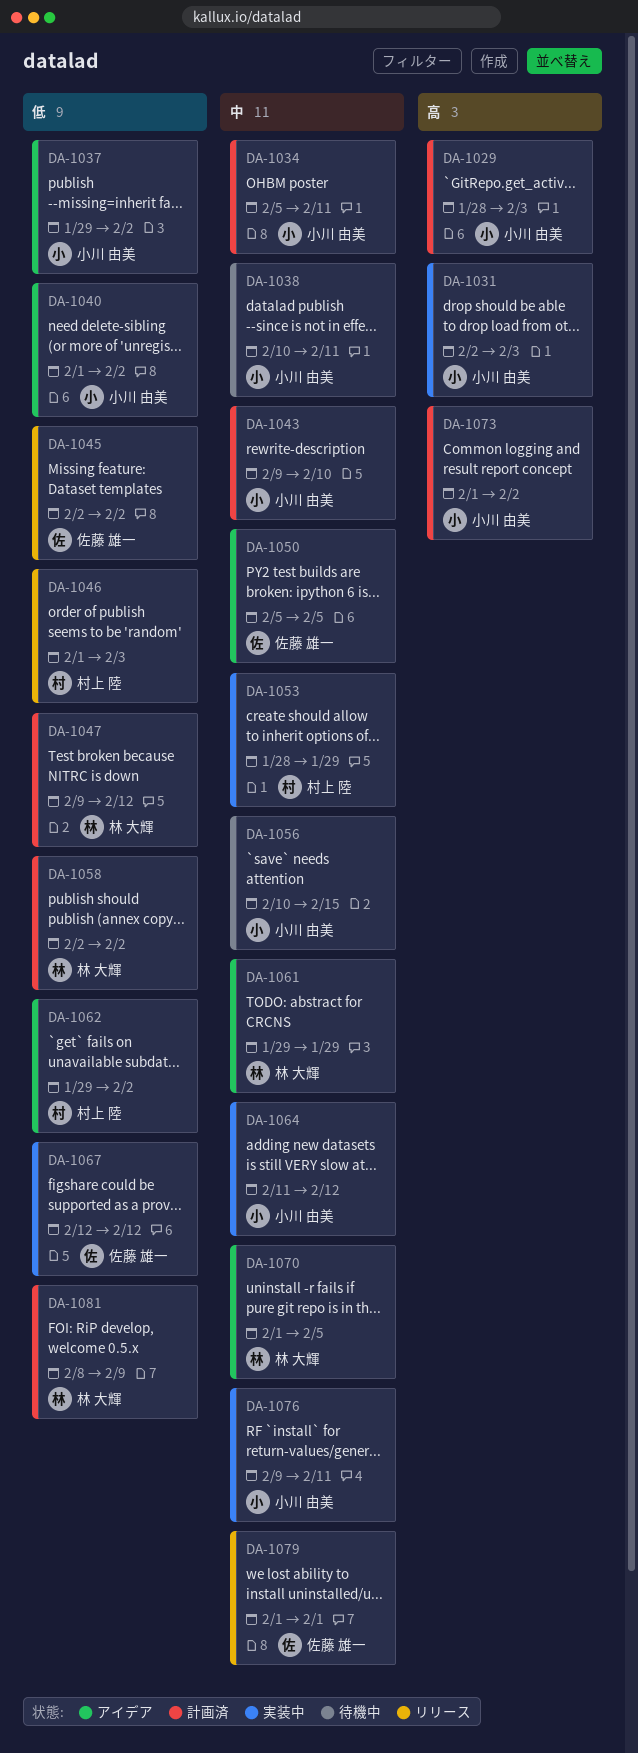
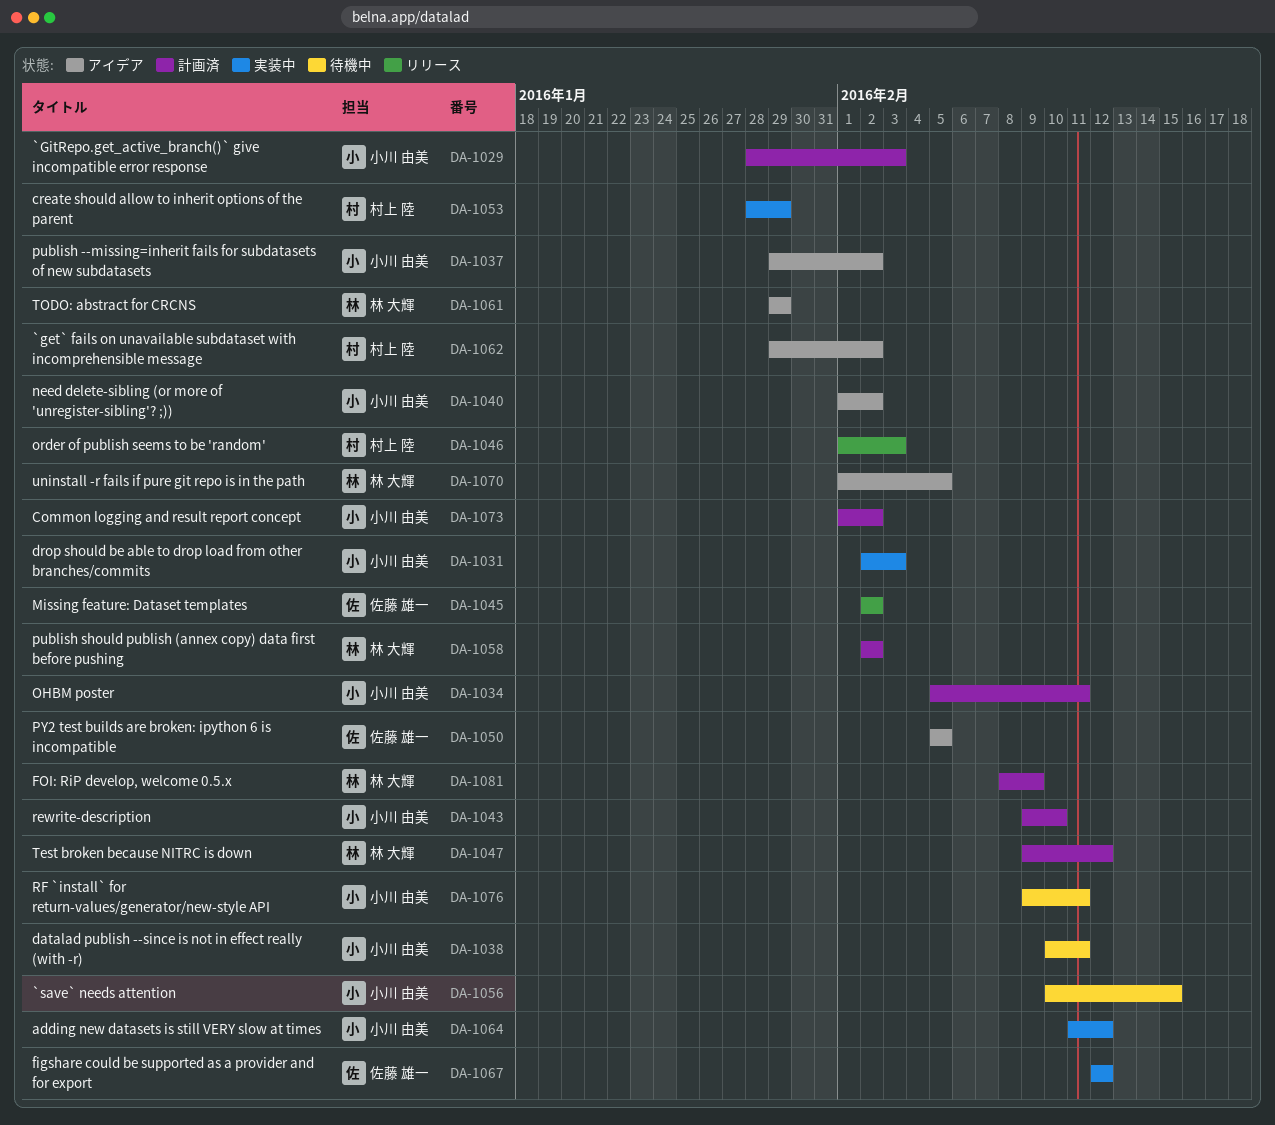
DA-1076, status: 実装中 -> 待機中
DA-1079: present -> none

